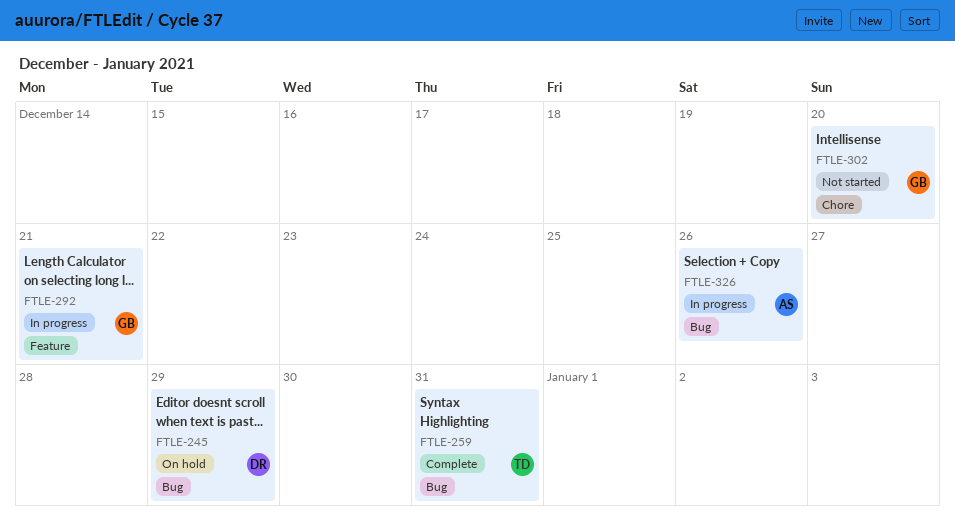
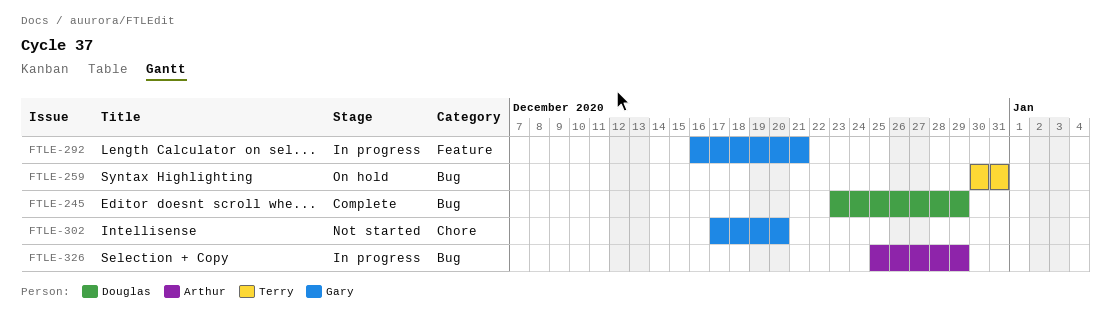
FTLE-245, status: On hold -> Complete
FTLE-259, status: Complete -> On hold
FTLE-326, due: Dec 26 -> Dec 29

